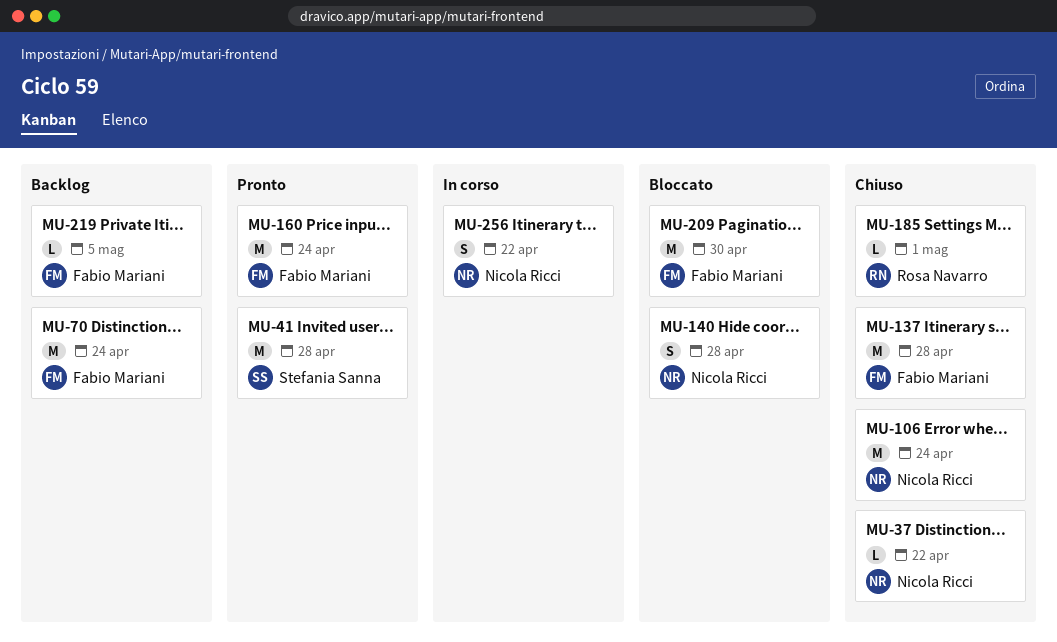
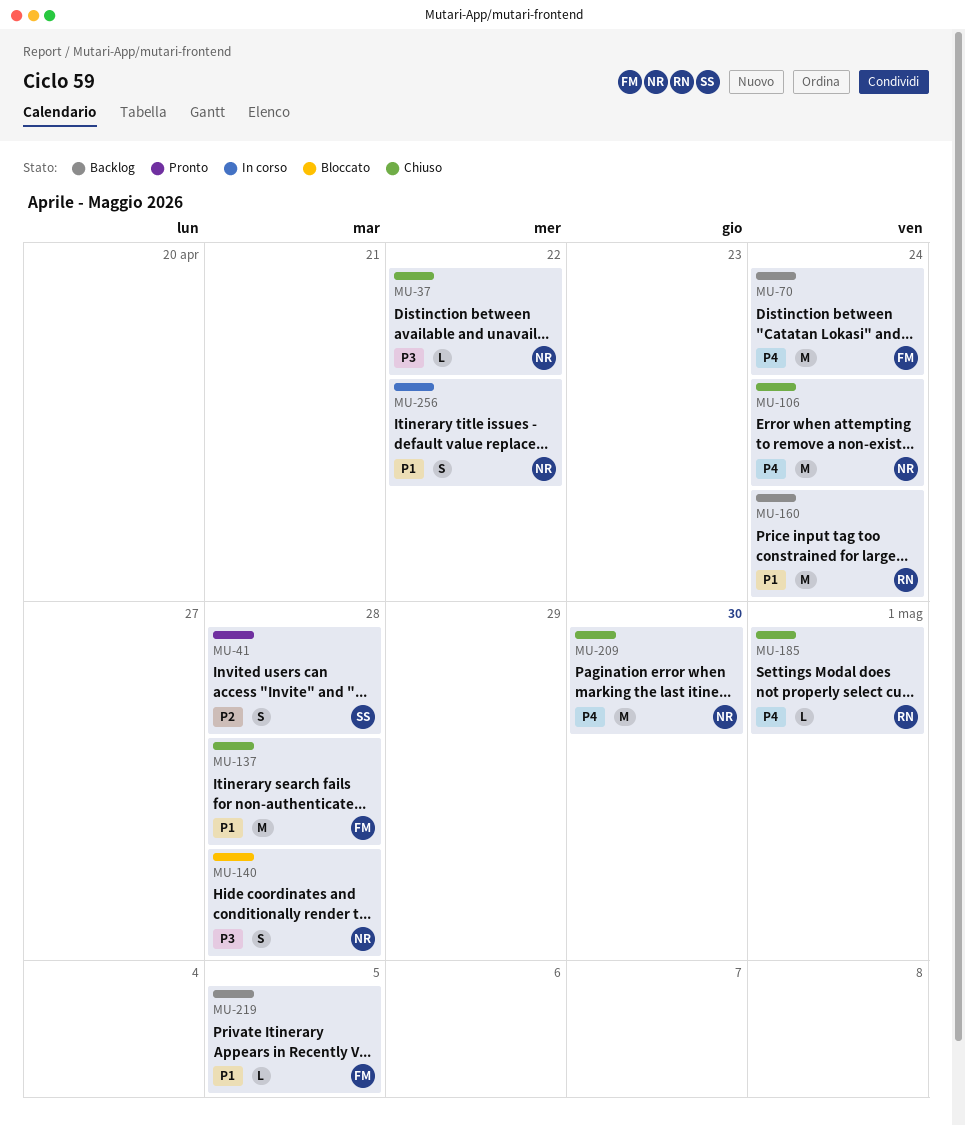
MU-41, estimate: M -> S
MU-160, status: Pronto -> Backlog
MU-160, owner: Fabio Mariani -> Rosa Navarro
MU-209, status: Bloccato -> Chiuso
MU-209, owner: Fabio Mariani -> Nicola Ricci

